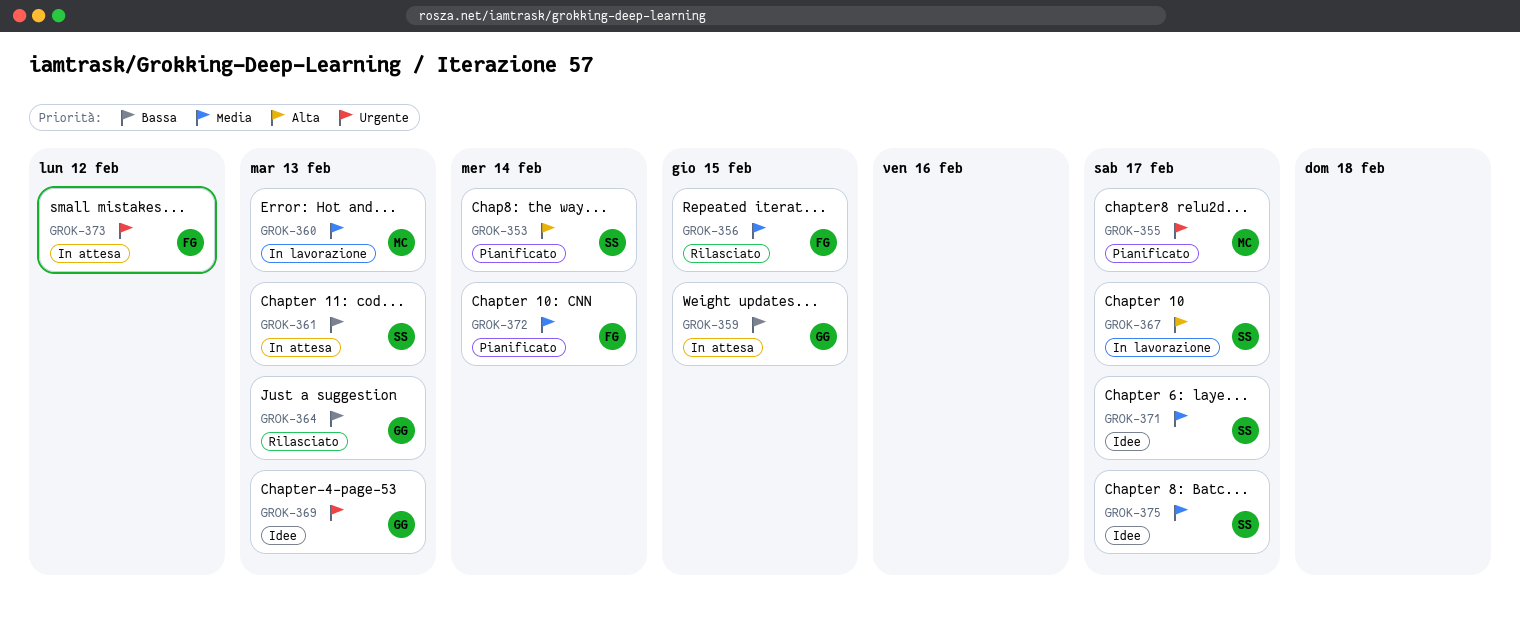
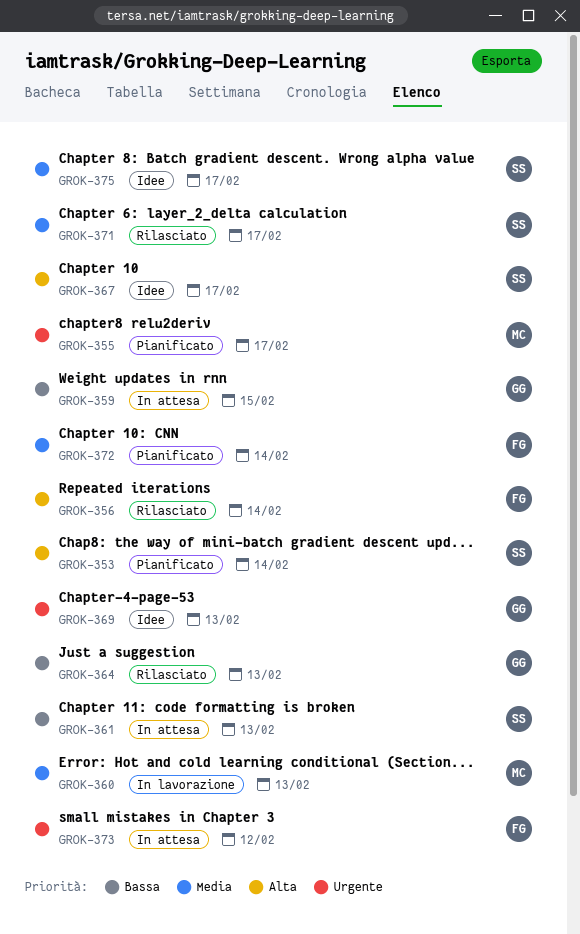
GROK-356, priority: Media -> Alta
GROK-356, due: Feb 15 -> Feb 14
GROK-367, status: In lavorazione -> Idee
GROK-371, status: Idee -> Rilasciato

